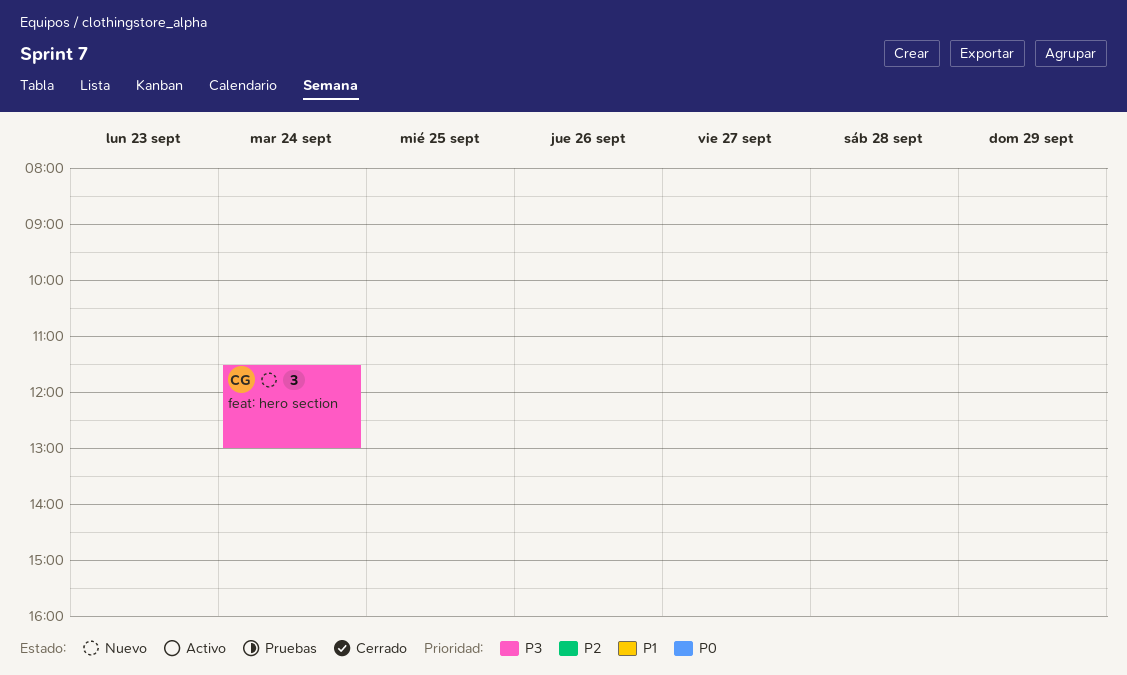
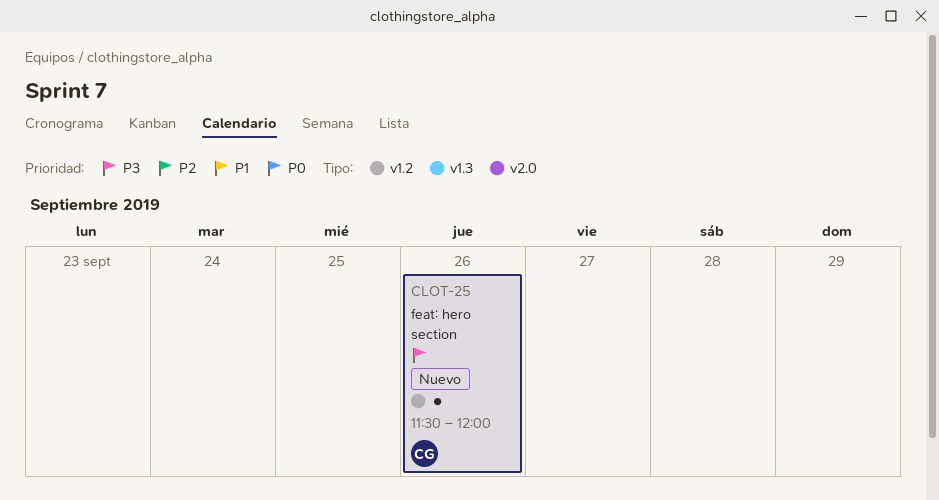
feat: hero section, estimate: 3 -> 1
feat: hero section, day: Sep 24 -> Sep 26
feat: hero section, ends: 13:00 -> 12:00

